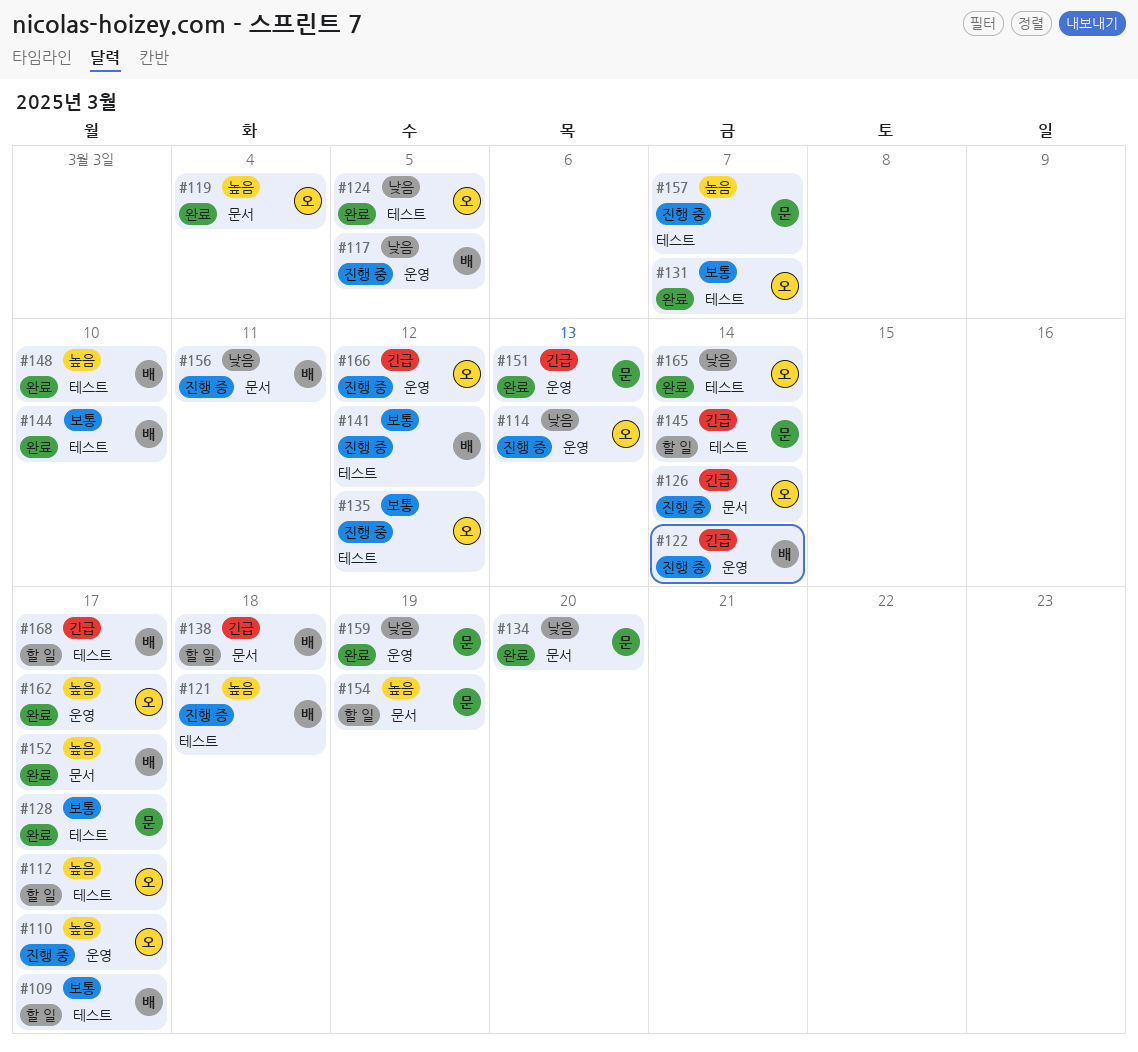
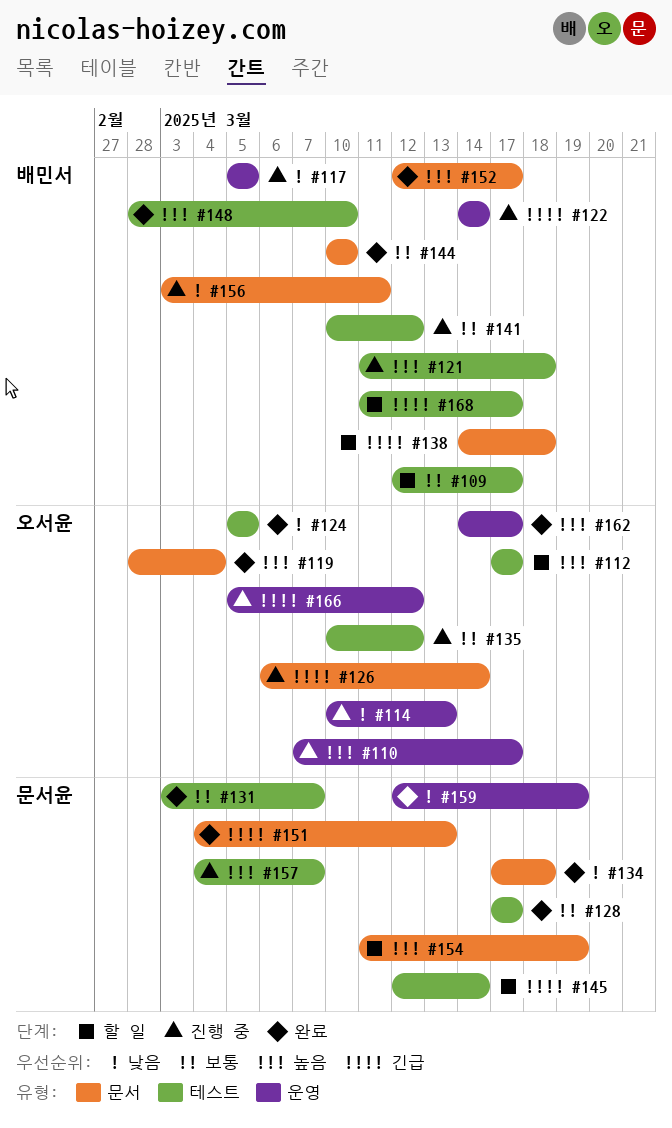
#131, owner: 오서윤 -> 문서윤
#134, due: Mar 20 -> Mar 18
#144, label: 테스트 -> 문서
#151, label: 운영 -> 문서
#165: present -> none

